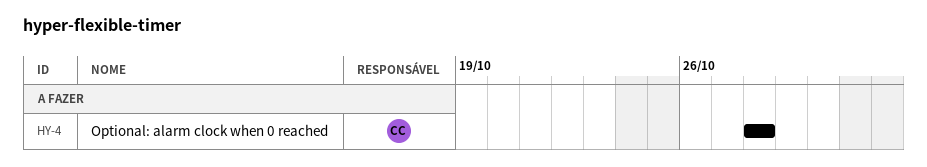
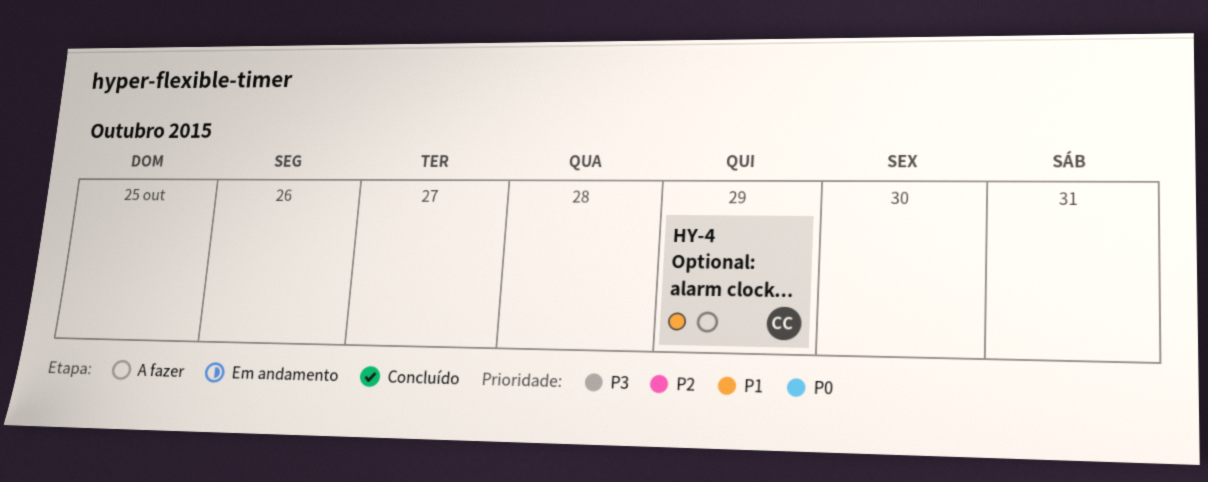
HY-4, due: Oct 28 -> Oct 29

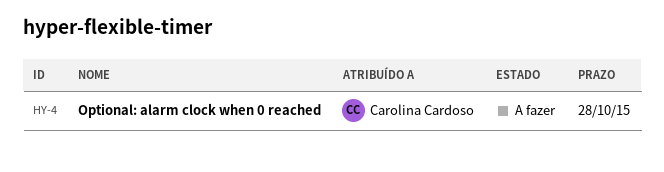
HY-4, due: Oct 29 -> Oct 28

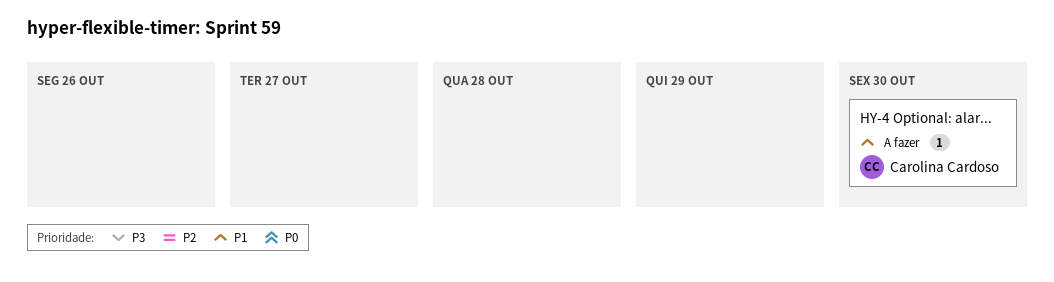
HY-4, due: Oct 28 -> Oct 30

